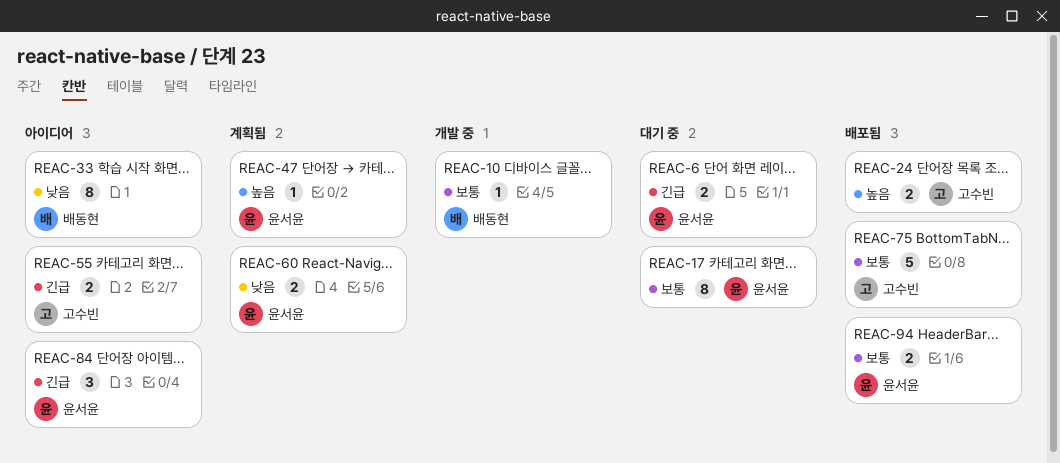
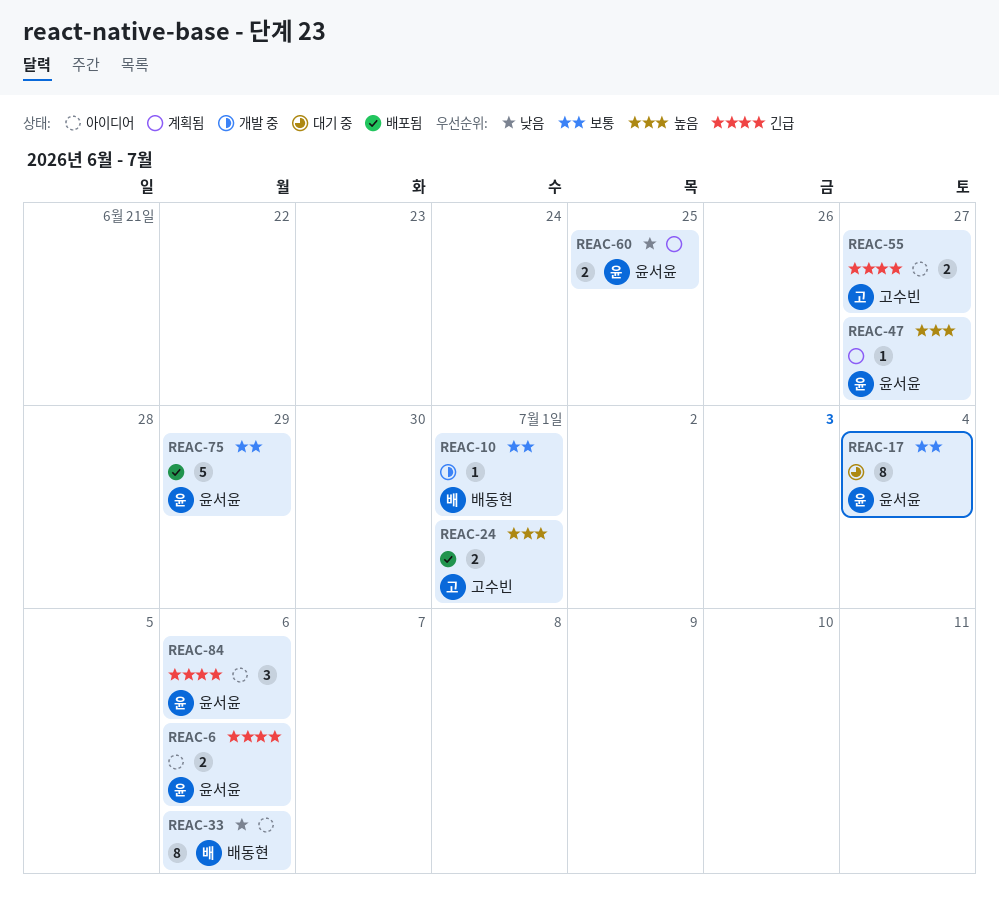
REAC-6, status: 대기 중 -> 아이디어
REAC-75, owner: 고수빈 -> 윤서윤
REAC-94: present -> none

